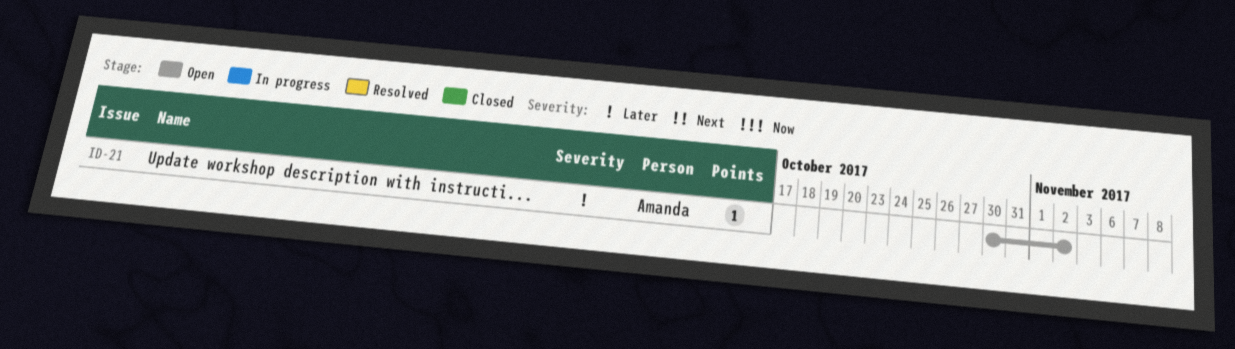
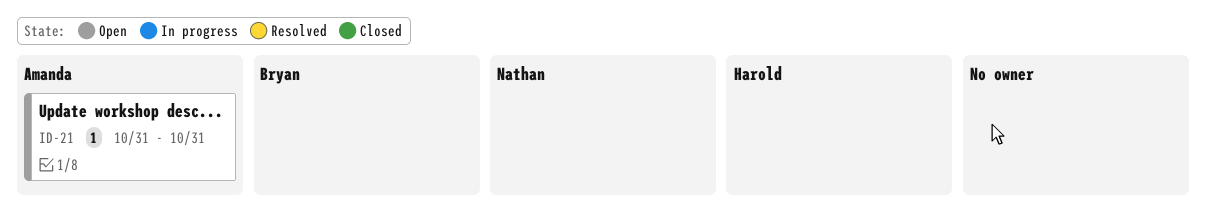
ID-21, start: Oct 30 -> Oct 31
ID-21, due: Nov 2 -> Oct 31

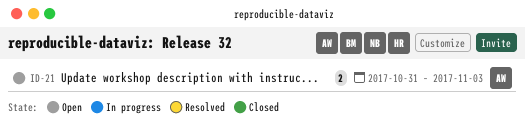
ID-21, estimate: 1 -> 2
ID-21, due: Oct 31 -> Nov 3

